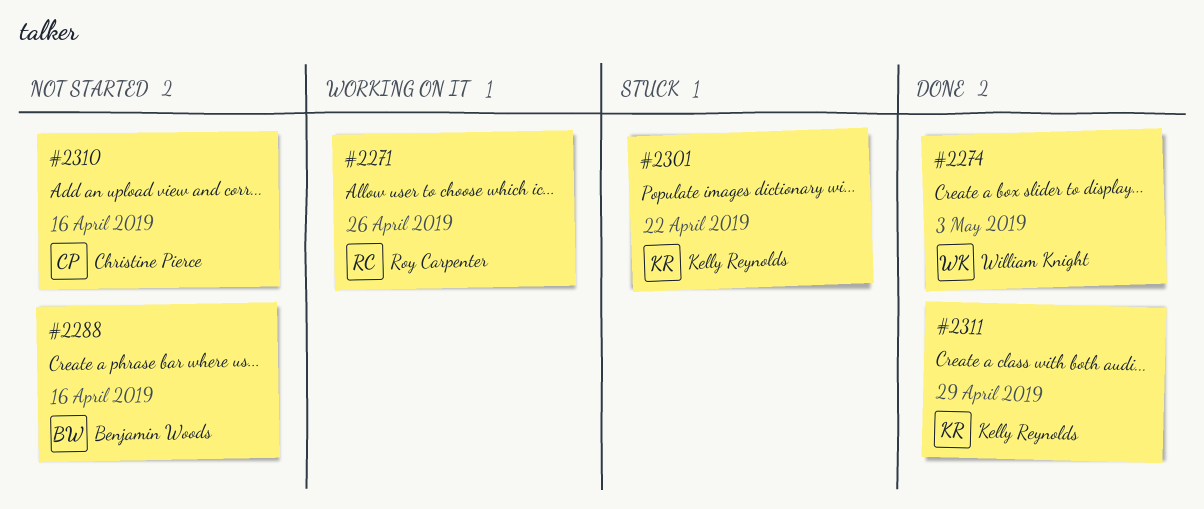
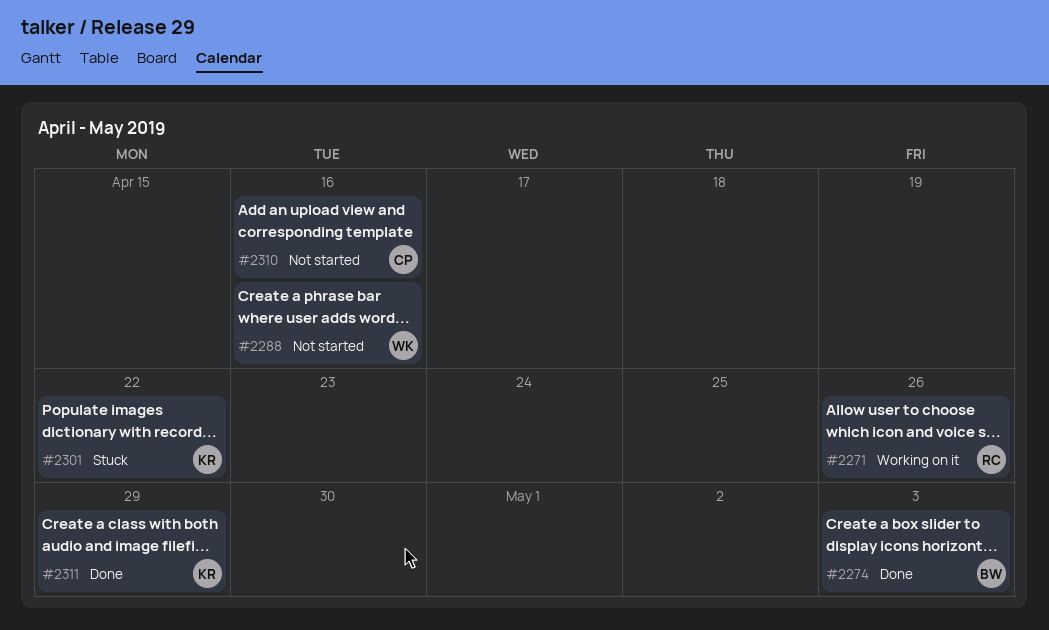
#2274, owner: William Knight -> Benjamin Woods
#2288, owner: Benjamin Woods -> William Knight

